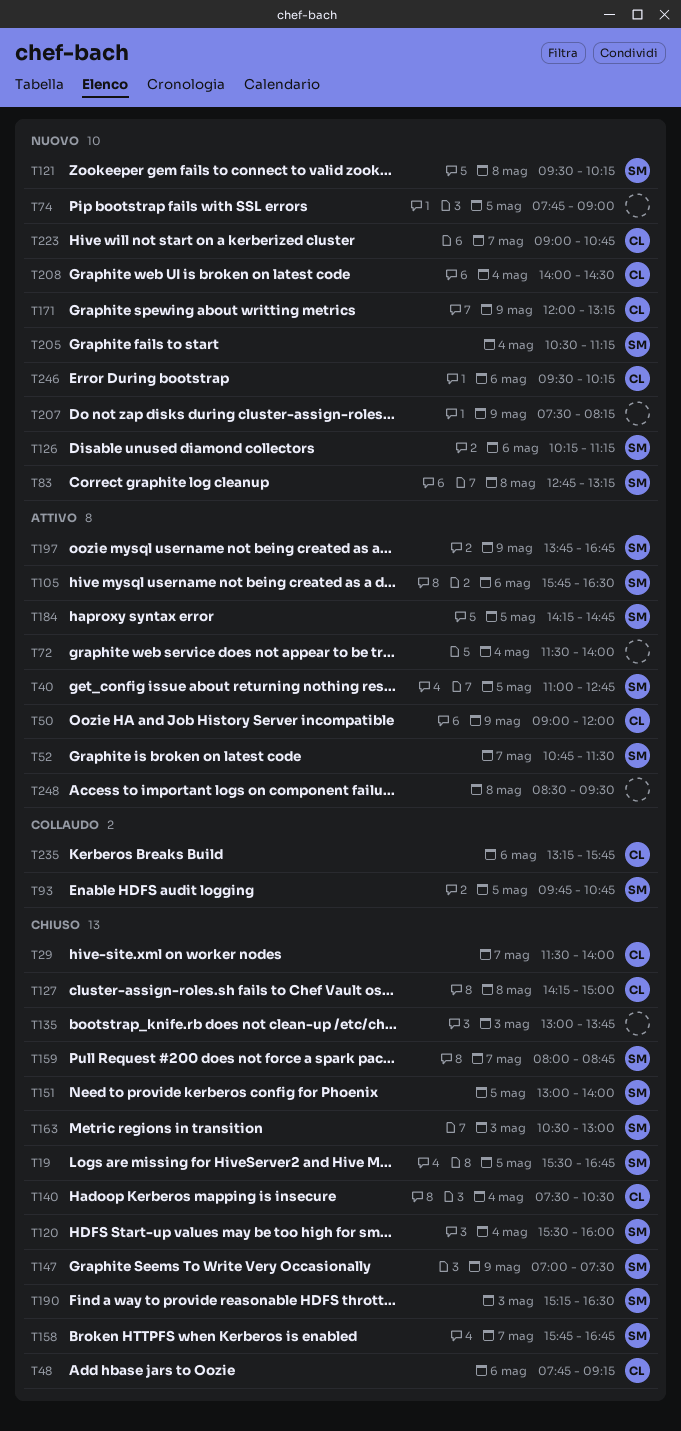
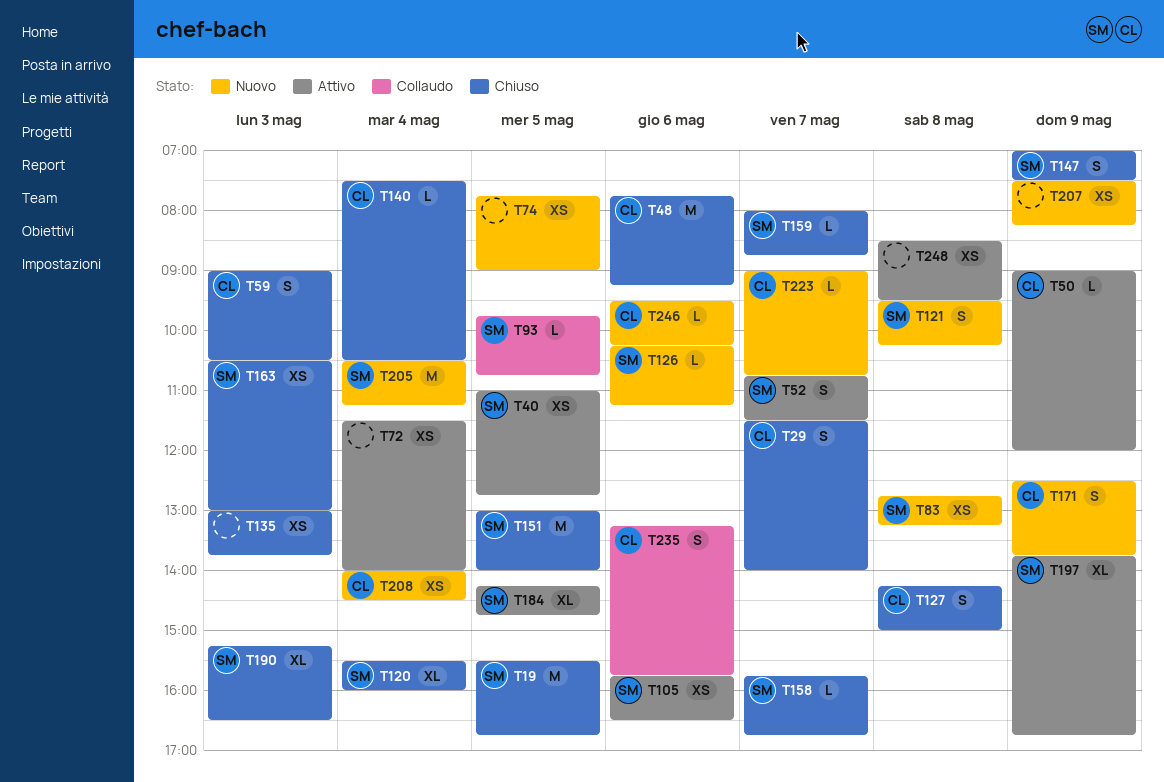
T59: none -> present
T171, begins: 12:00 -> 12:30
T171, ends: 13:15 -> 13:45

